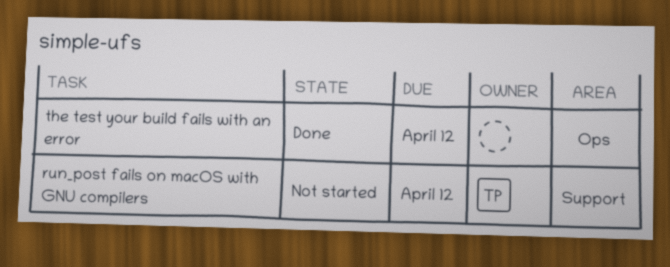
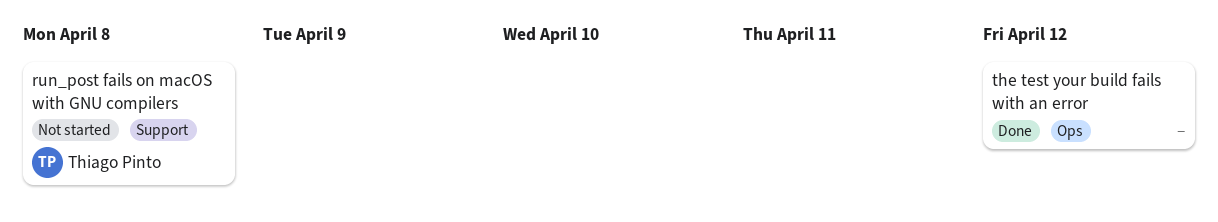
run_post fails on macOS with GNU compilers, due: Apr 12 -> Apr 8

